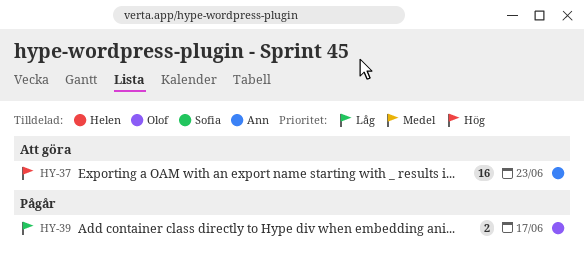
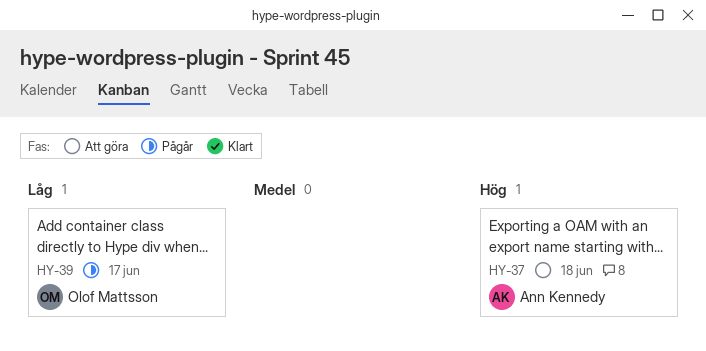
HY-37, due: Jun 23 -> Jun 18

